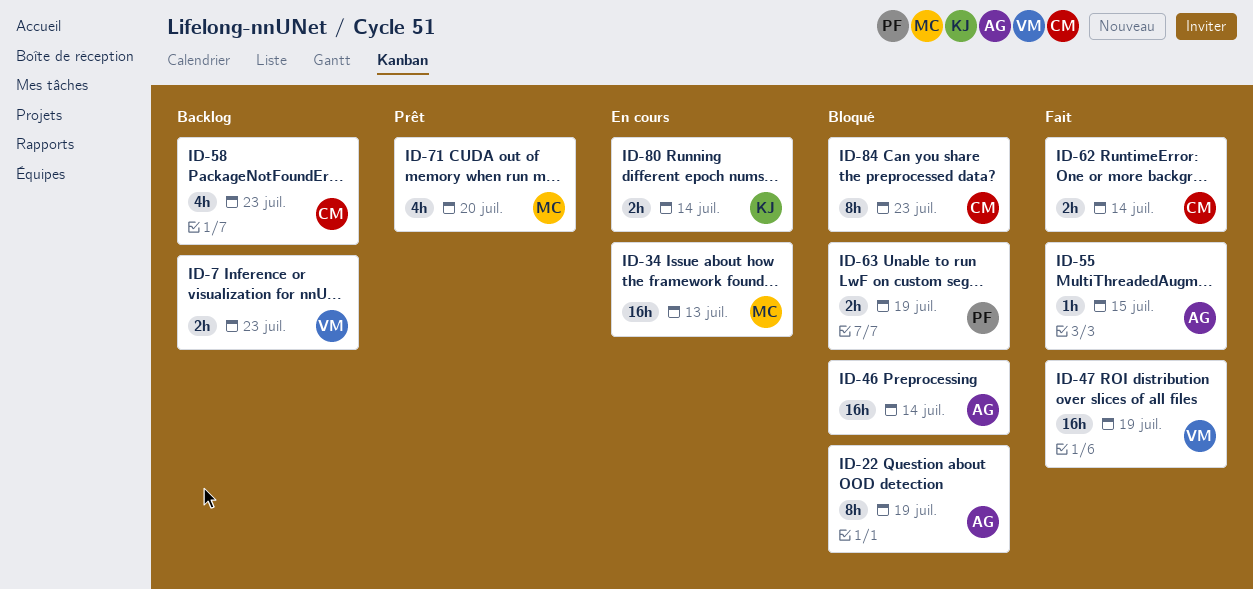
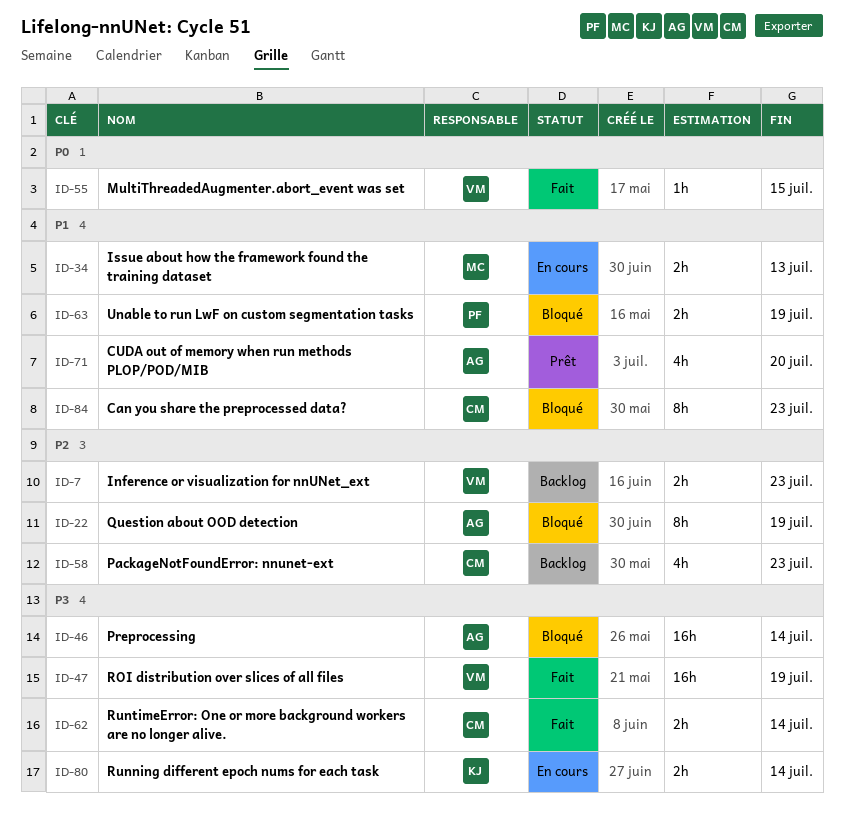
ID-34, estimate: 16h -> 2h
ID-55, owner: AG -> VM
ID-71, owner: MC -> AG

